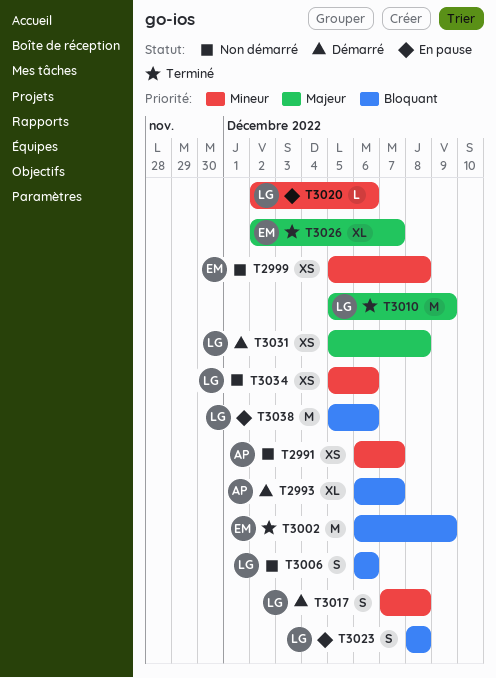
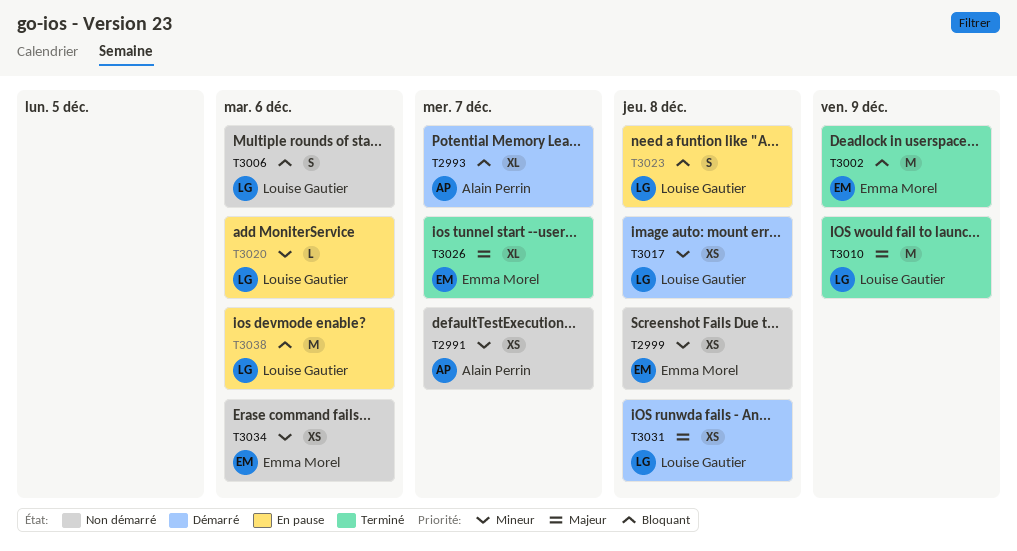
T3017, estimate: S -> XS
T3034, owner: Louise Gautier -> Emma Morel

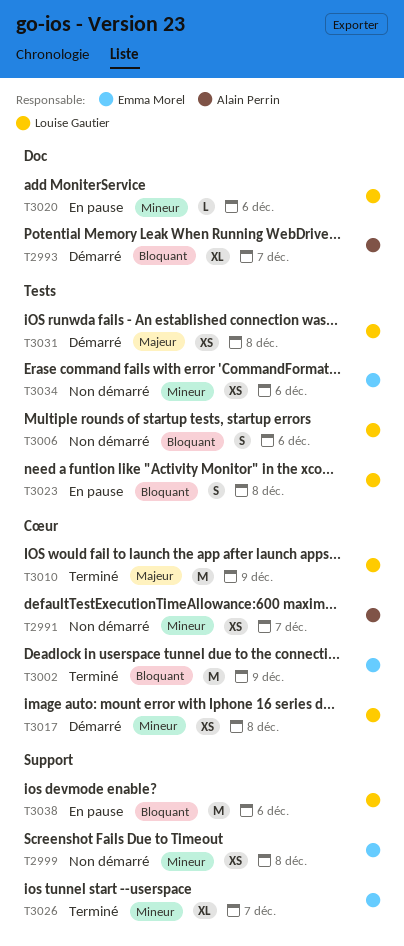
T3026, priority: Majeur -> Mineur

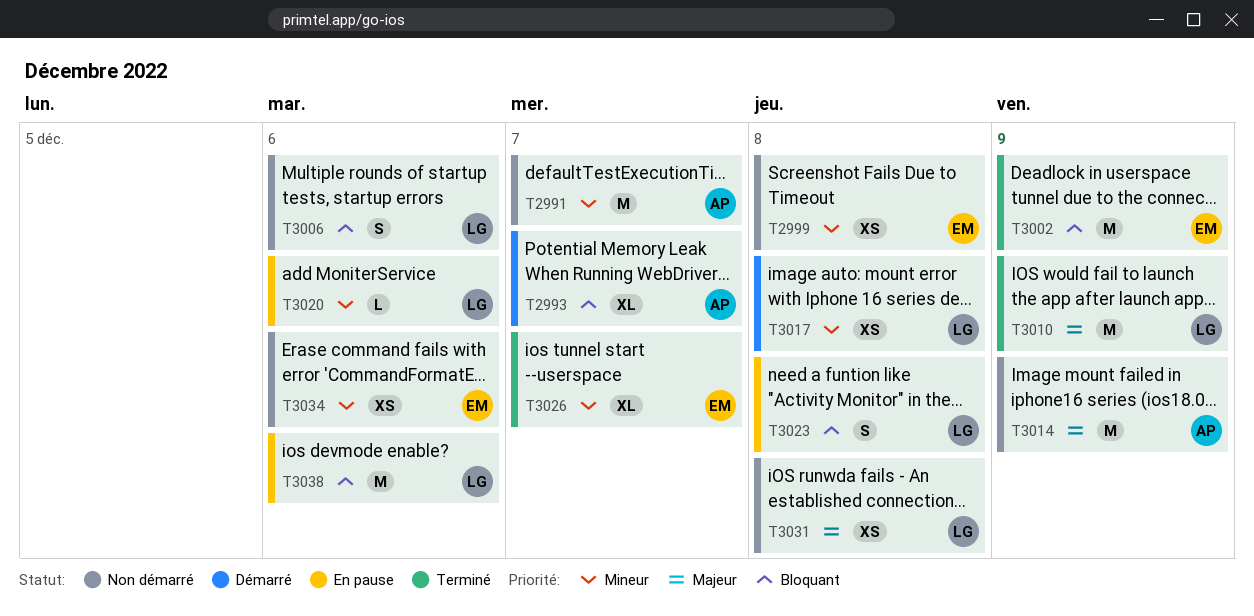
T2991, estimate: XS -> M
T3014: none -> present
T3031, status: Démarré -> Non démarré

